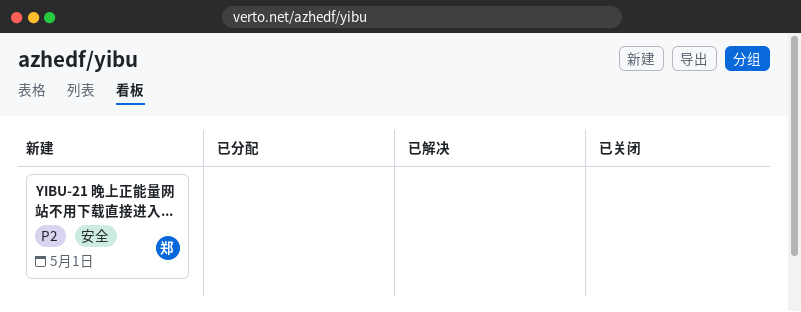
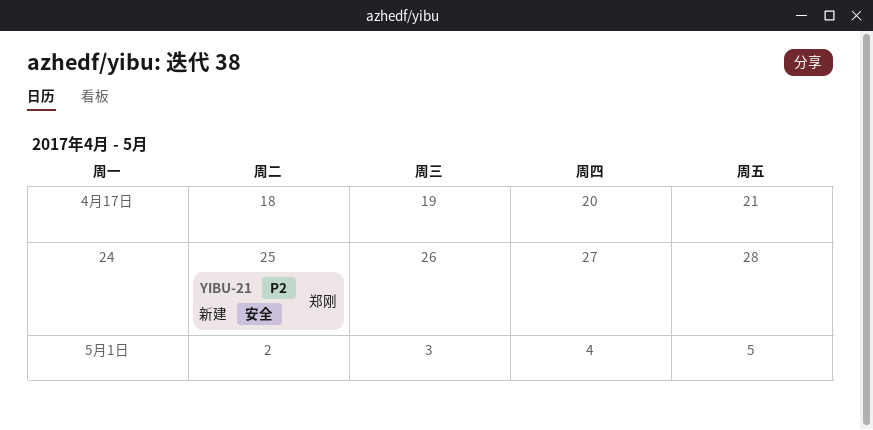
YIBU-21, due: May 1 -> Apr 25

